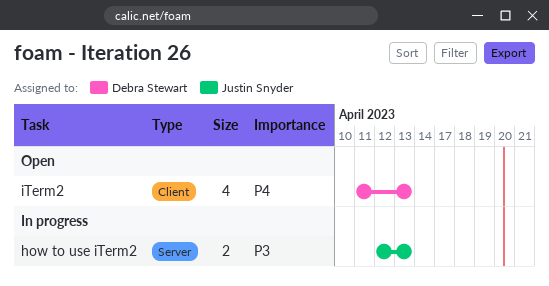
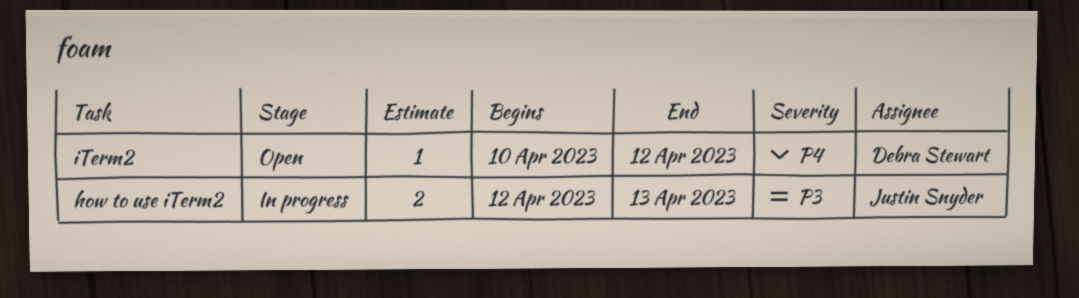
iTerm2, estimate: 4 -> 1
iTerm2, start: Apr 11 -> Apr 10
iTerm2, due: Apr 13 -> Apr 12

